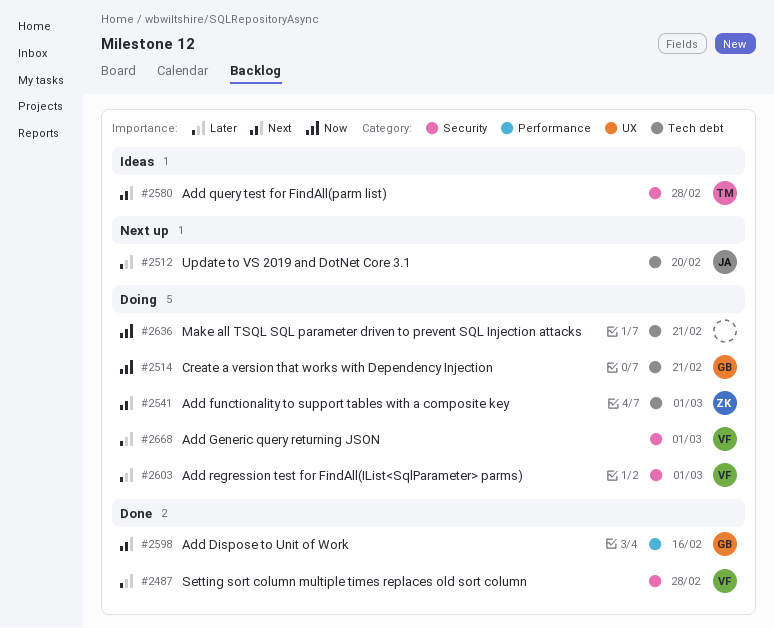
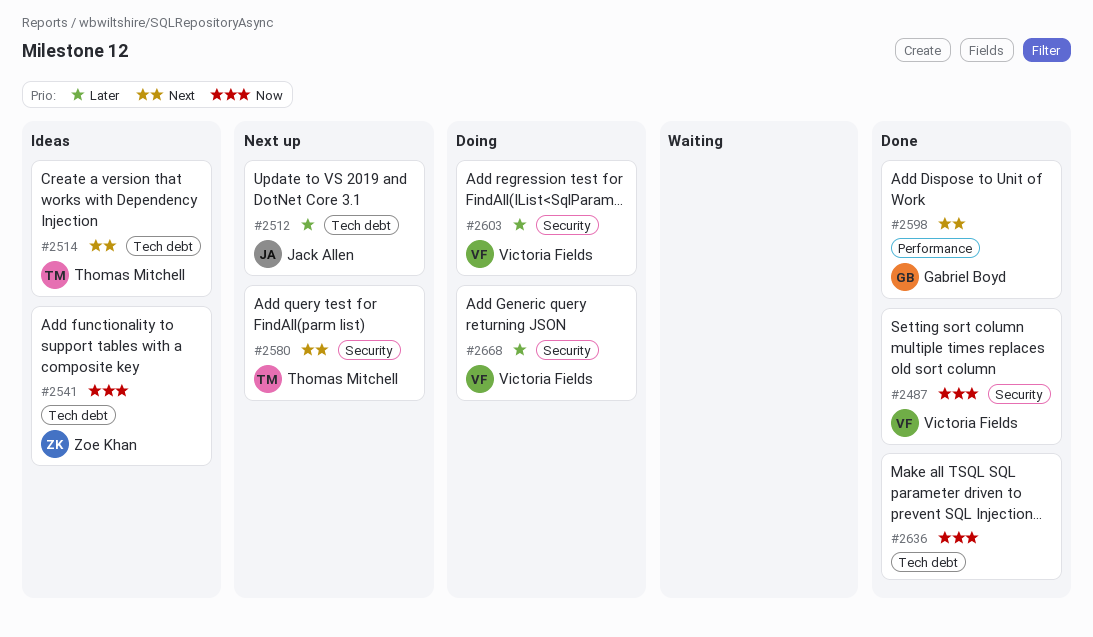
#2487, priority: Later -> Now
#2514, status: Doing -> Ideas
#2514, owner: Gabriel Boyd -> Thomas Mitchell
#2514, priority: Now -> Next
#2541, status: Doing -> Ideas
#2541, priority: Next -> Now
#2580, status: Ideas -> Next up
#2636, status: Doing -> Done

